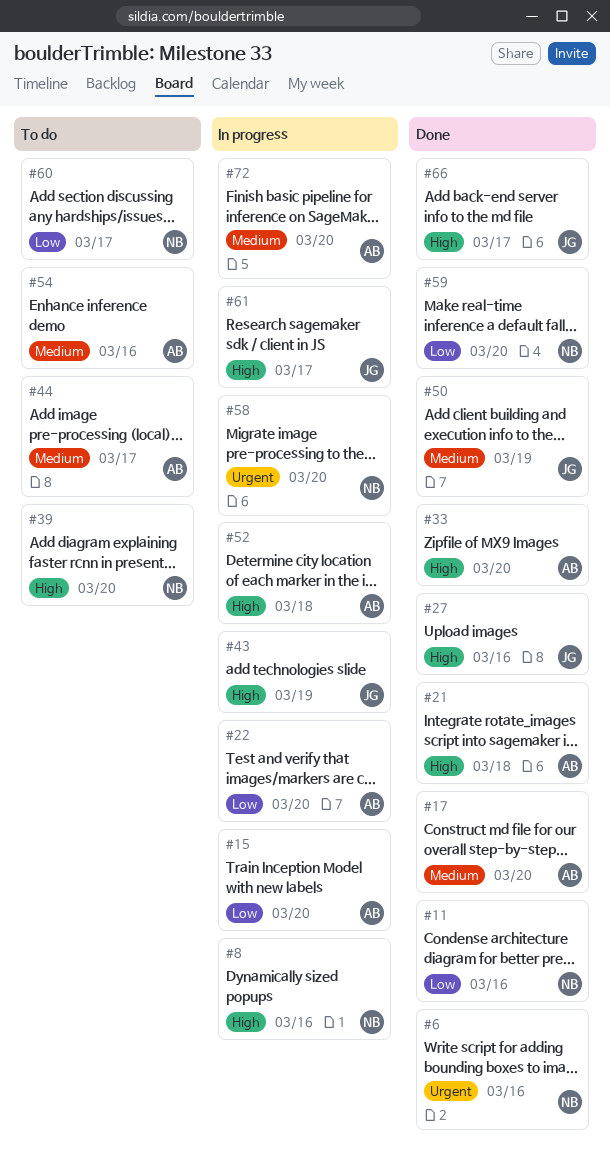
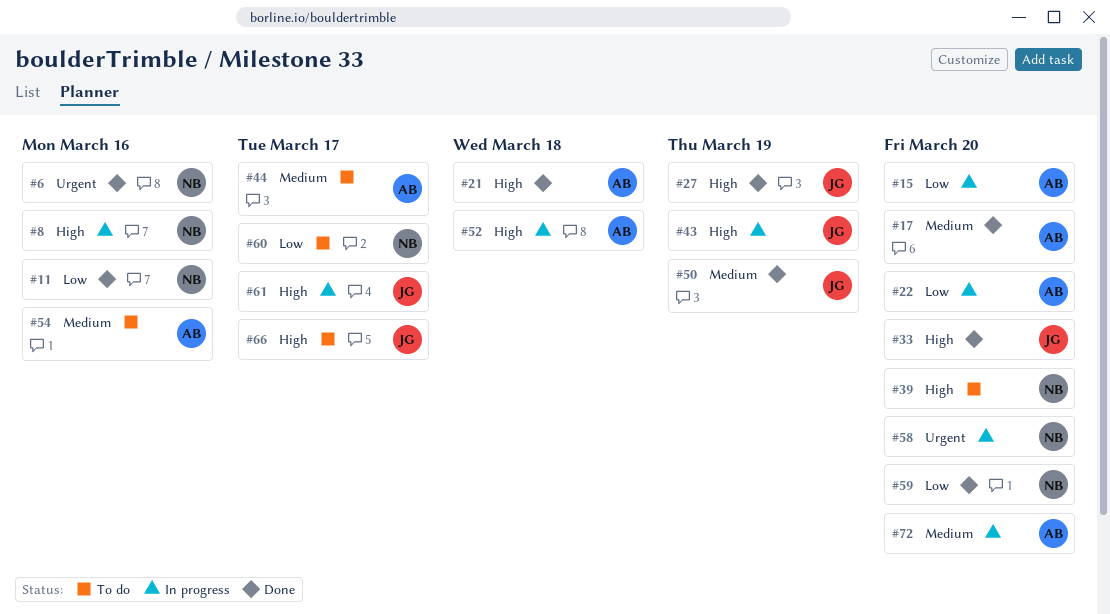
#27, due: Mar 16 -> Mar 19
#33, owner: AB -> JG
#66, status: Done -> To do

